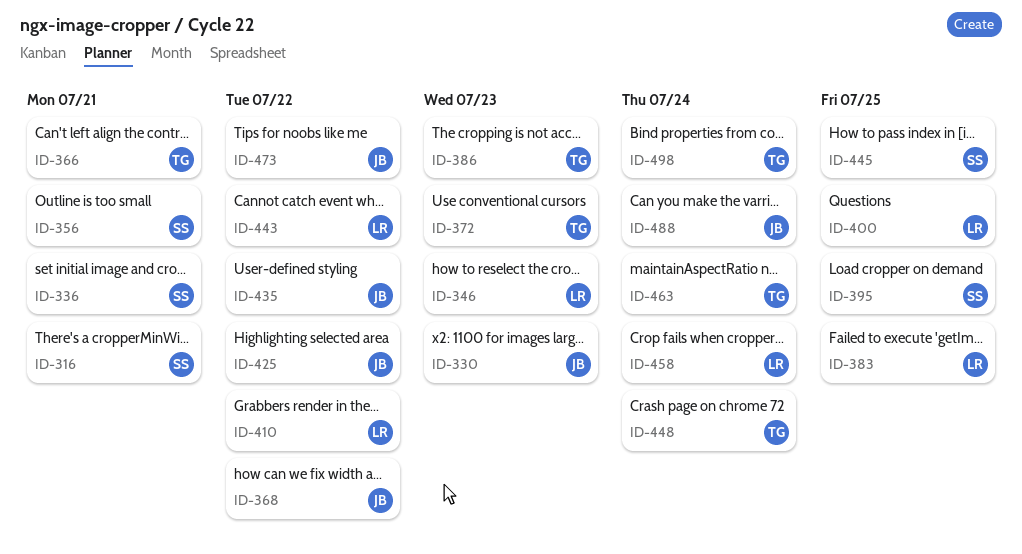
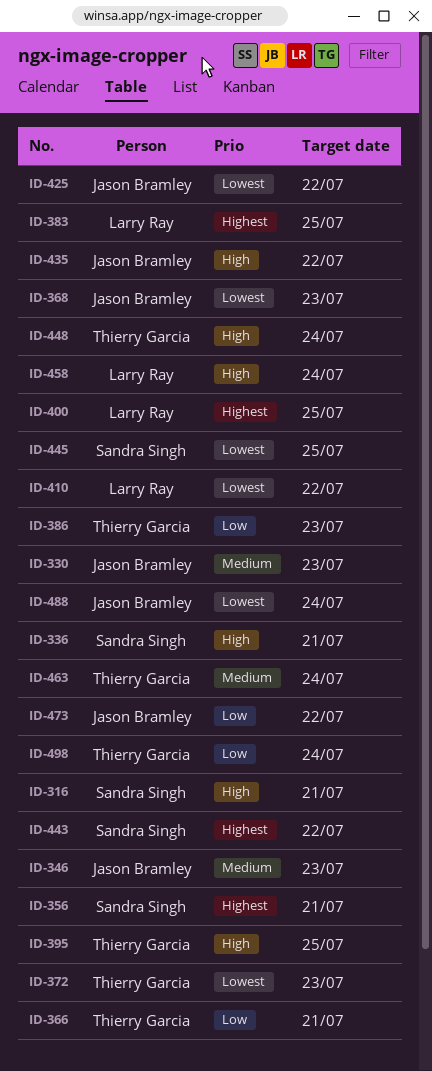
ID-346, owner: Larry Ray -> Jason Bramley
ID-368, due: Jul 22 -> Jul 23
ID-395, owner: Sandra Singh -> Thierry Garcia
ID-443, owner: Larry Ray -> Sandra Singh

